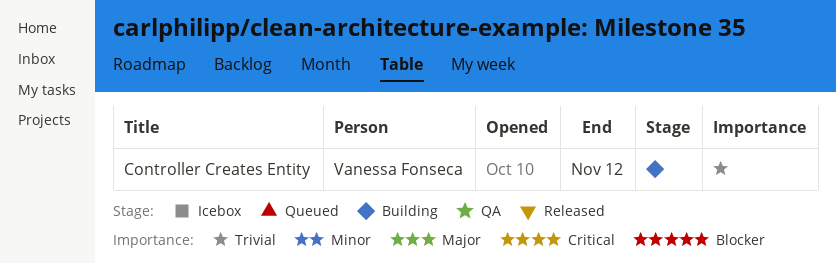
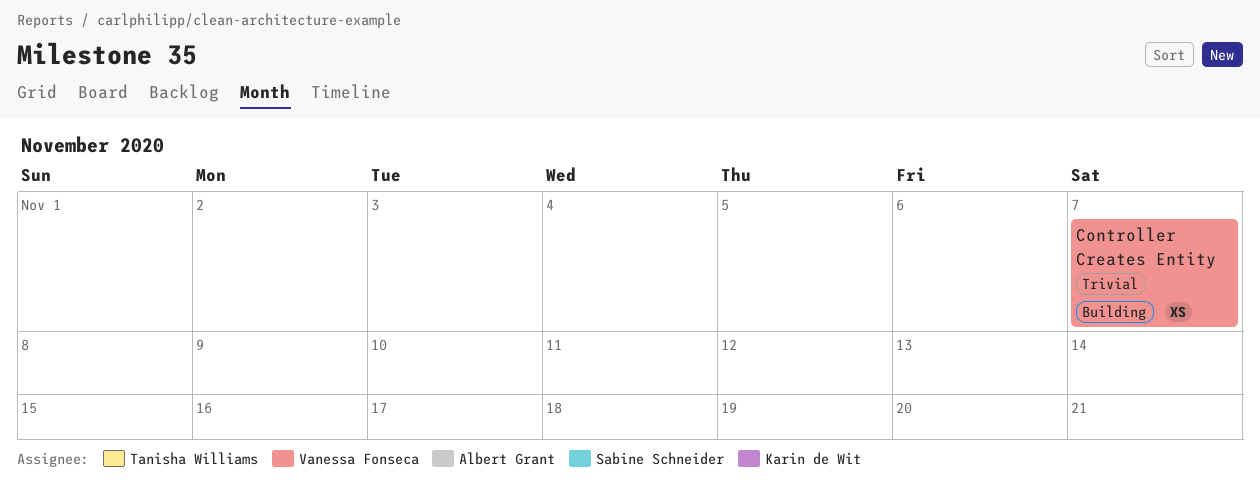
Controller Creates Entity, due: Nov 12 -> Nov 7

